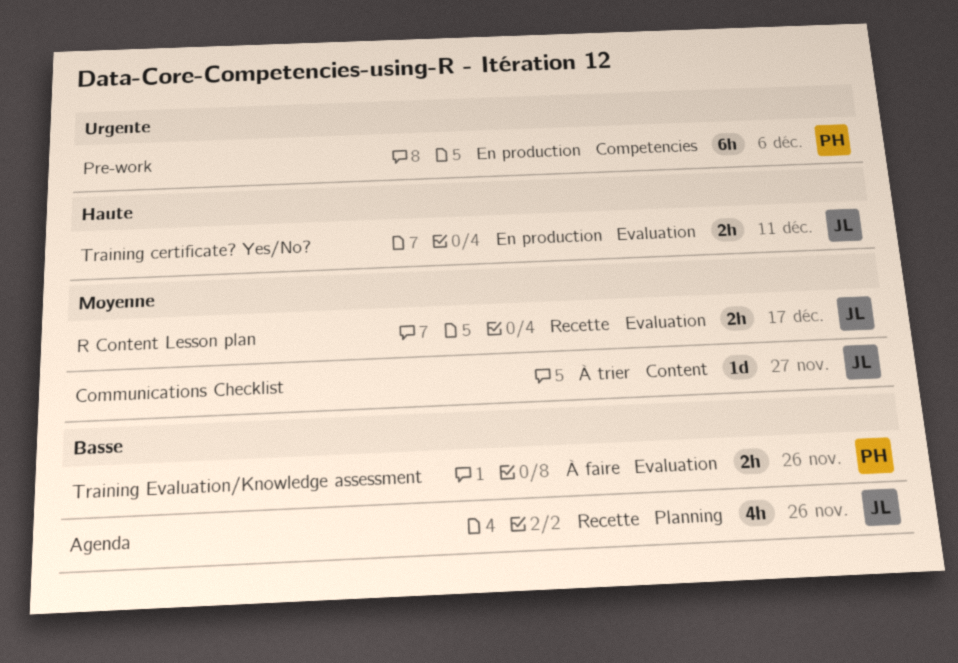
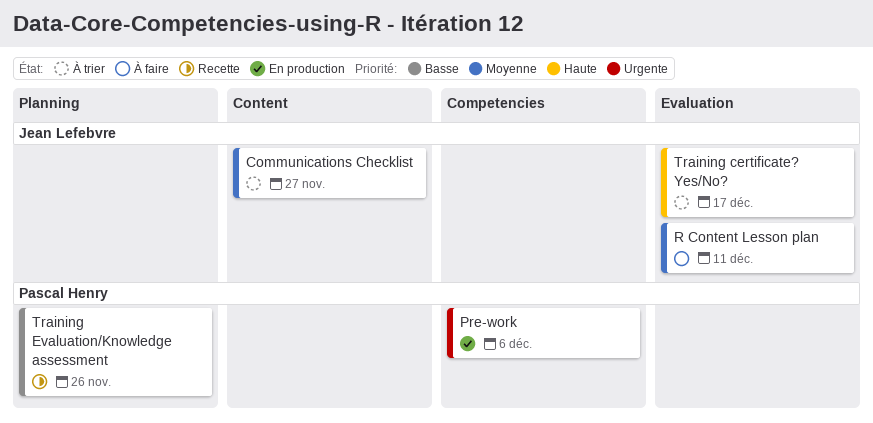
Agenda: present -> none
R Content Lesson plan, status: Recette -> À faire
R Content Lesson plan, due: Dec 17 -> Dec 11
Training certificate? Yes/No?, status: En production -> À trier
Training certificate? Yes/No?, due: Dec 11 -> Dec 17
Training Evaluation/Knowledge assessment, status: À faire -> Recette
Training Evaluation/Knowledge assessment, label: Evaluation -> Planning

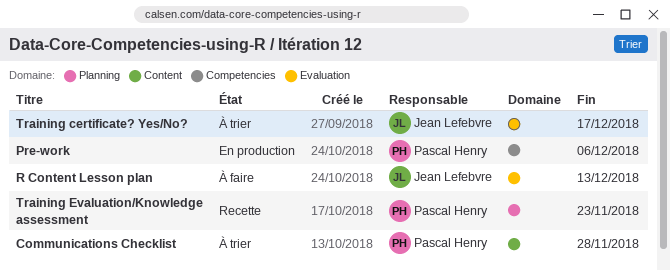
Communications Checklist, owner: Jean Lefebvre -> Pascal Henry
Communications Checklist, due: Nov 27 -> Nov 28
R Content Lesson plan, due: Dec 11 -> Dec 13
Training Evaluation/Knowledge assessment, due: Nov 26 -> Nov 23

